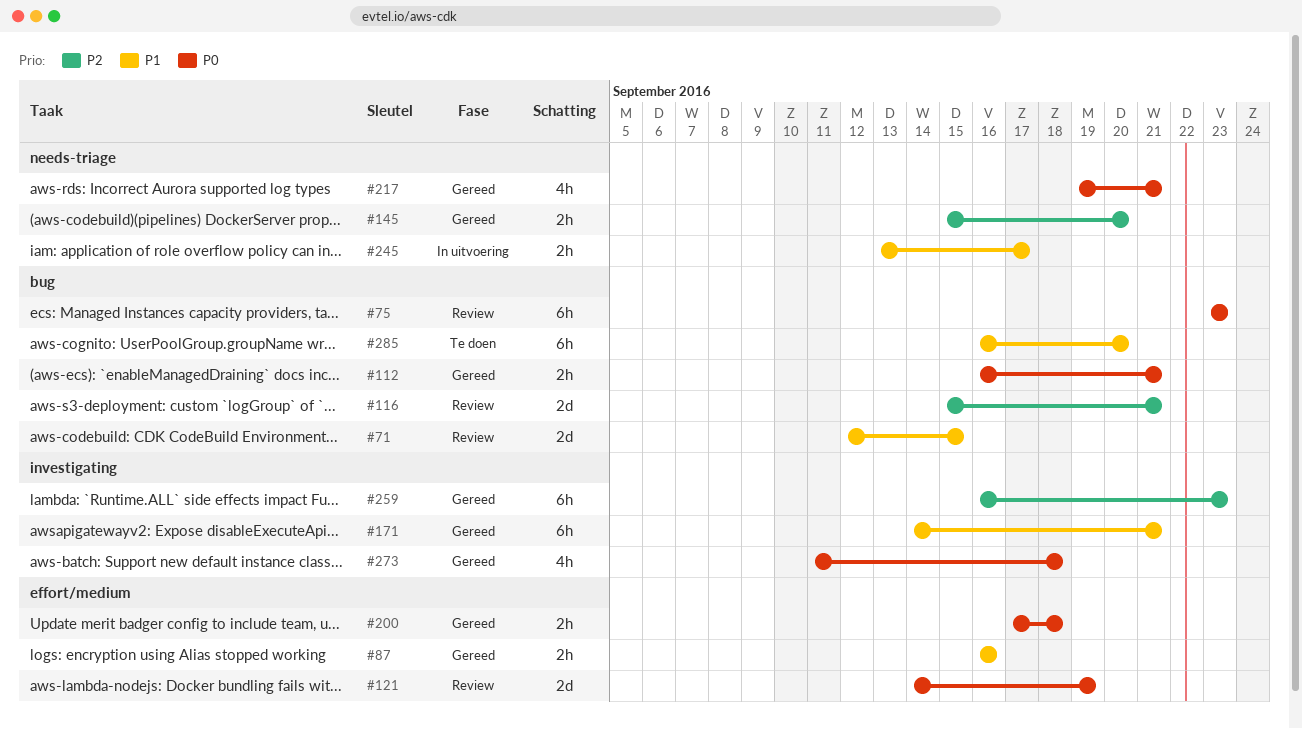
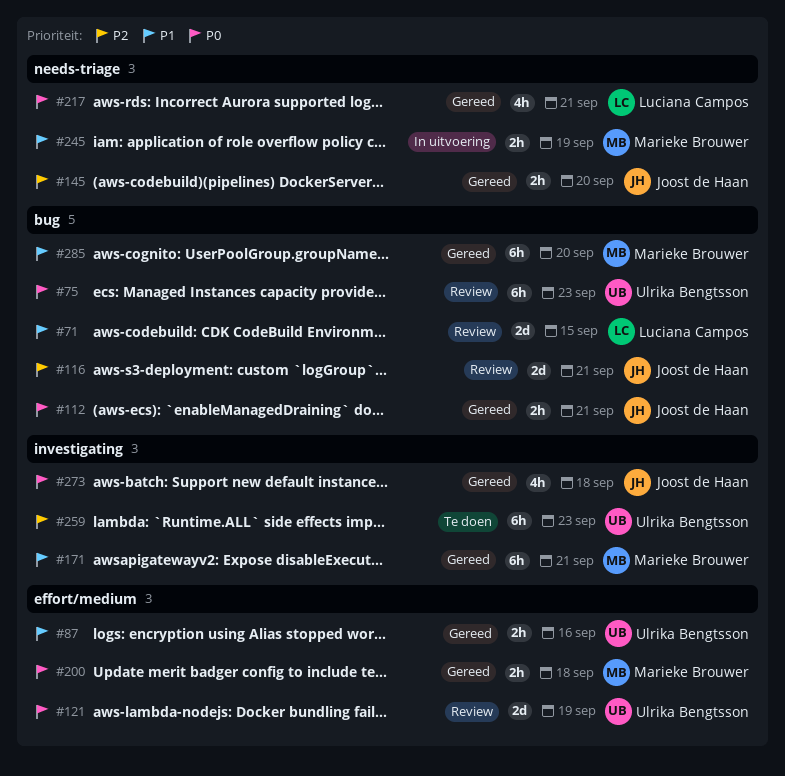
#245, due: Sep 17 -> Sep 19
#259, status: Gereed -> Te doen
#285, status: Te doen -> Gereed

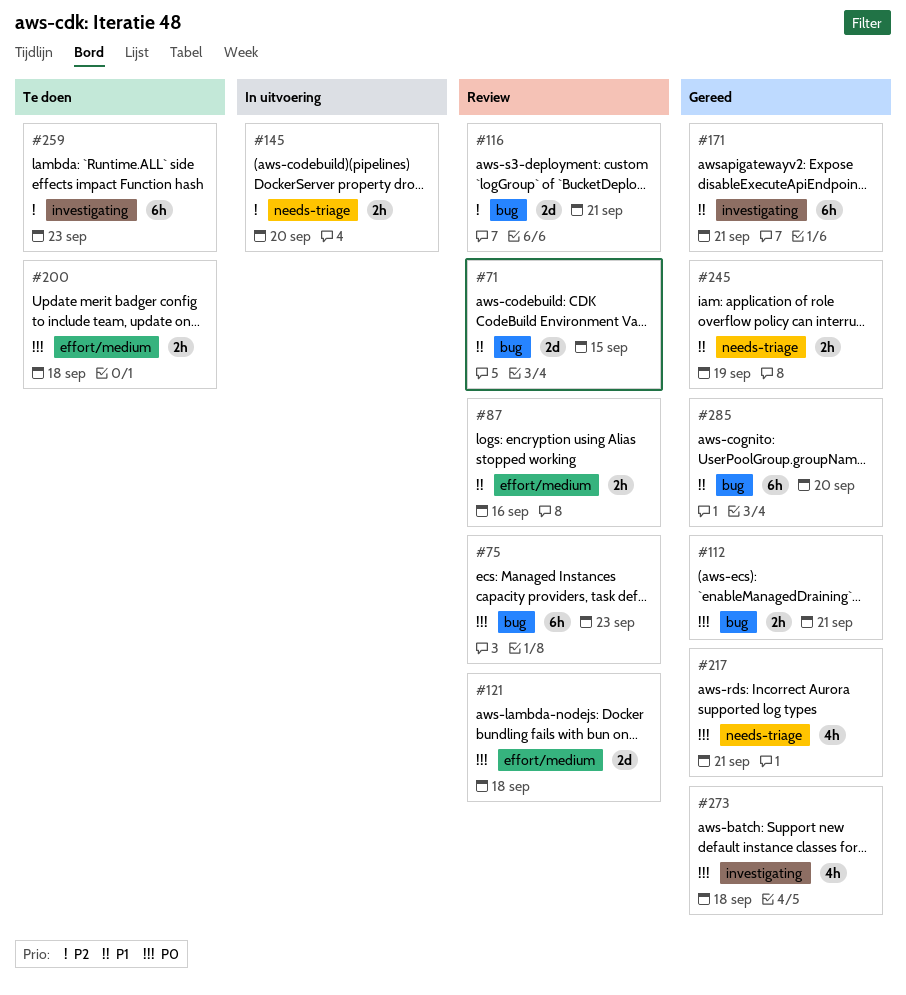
#87, status: Gereed -> Review
#121, due: Sep 19 -> Sep 18
#145, status: Gereed -> In uitvoering
#200, status: Gereed -> Te doen
#245, status: In uitvoering -> Gereed

